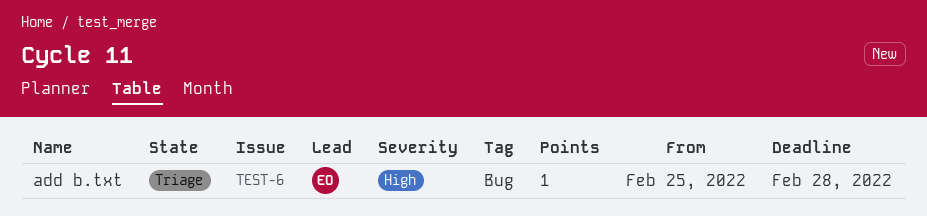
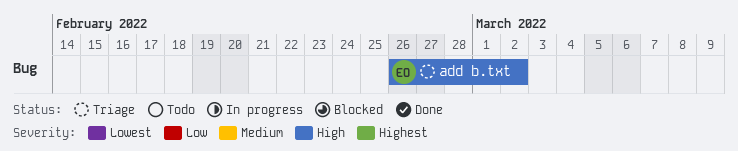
add b.txt, start: Feb 25 -> Feb 26
add b.txt, due: Feb 28 -> Mar 2

